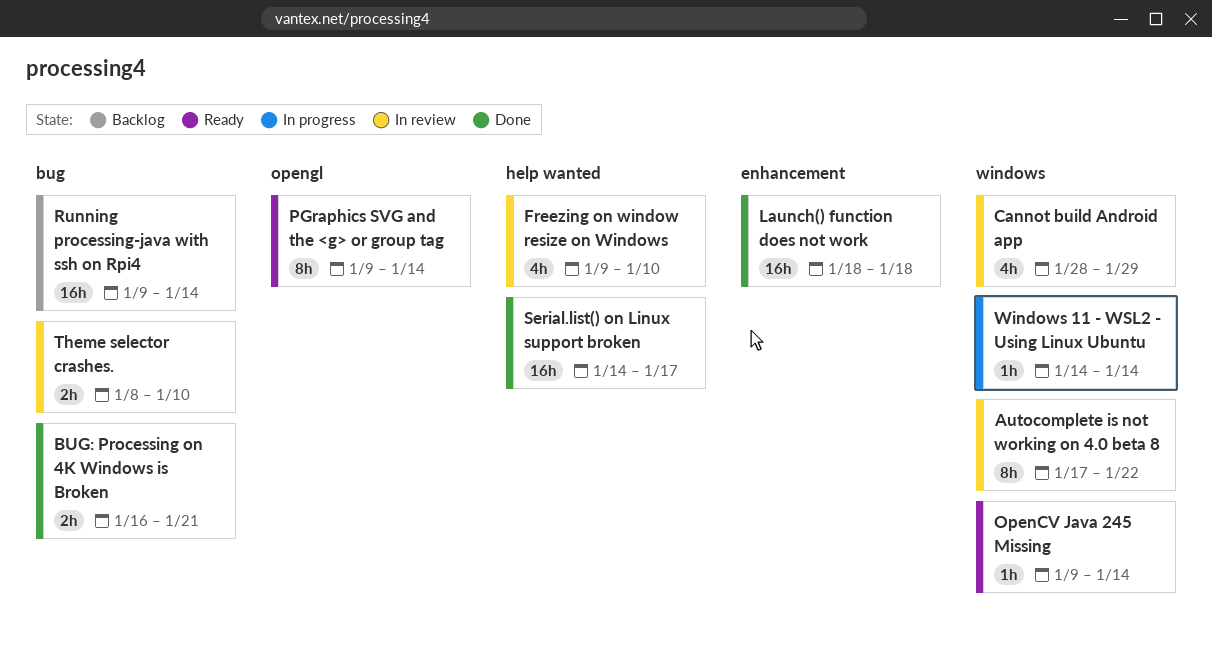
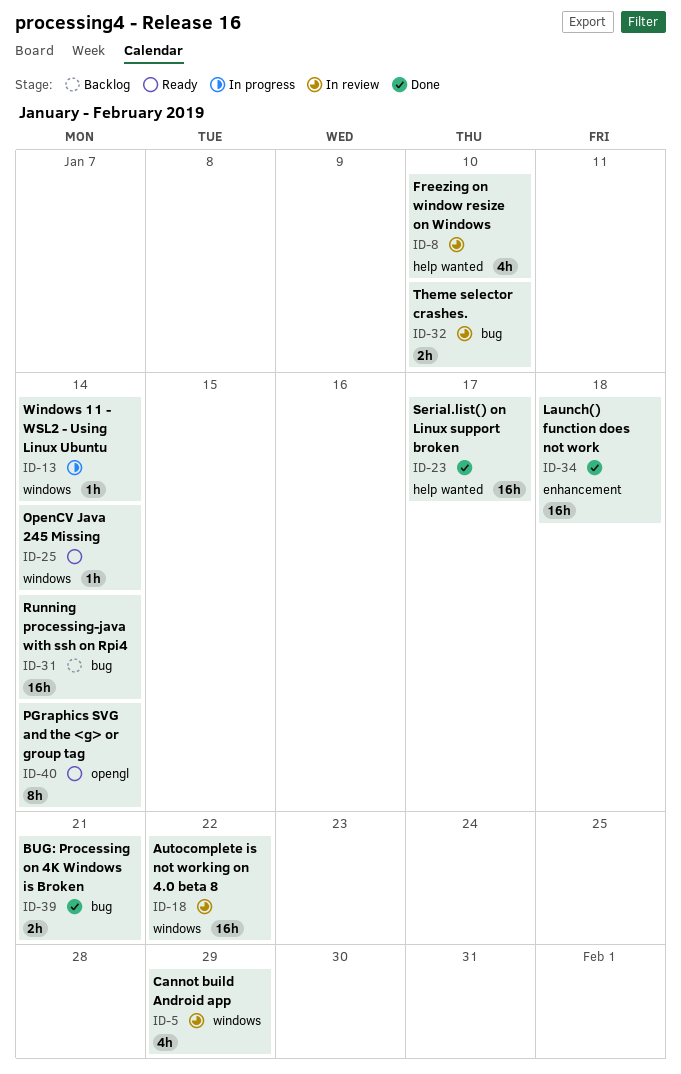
Autocomplete is not working on 4.0 beta 8, estimate: 8h -> 16h

